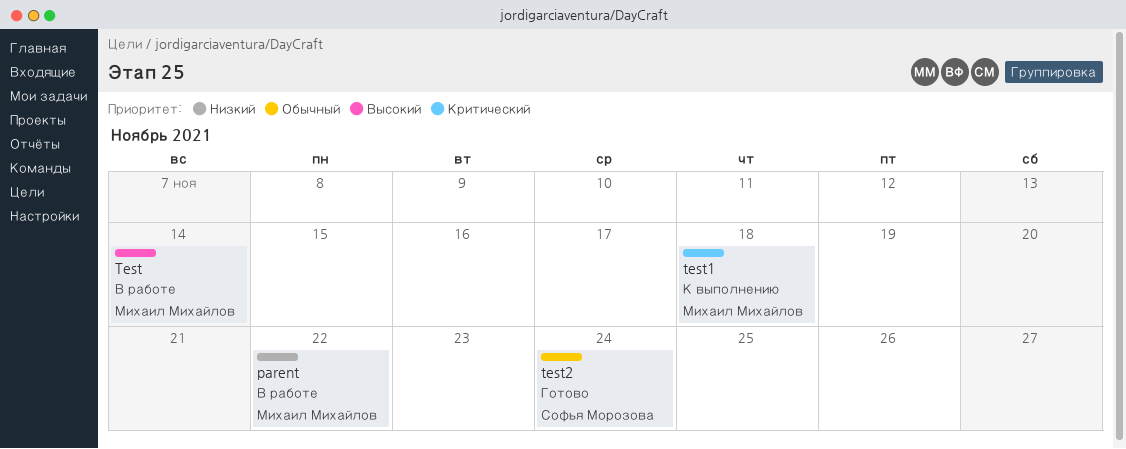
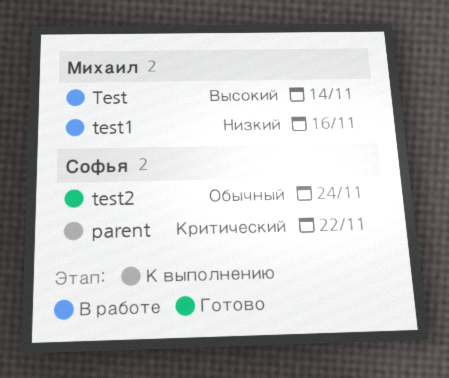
parent, status: В работе -> К выполнению
parent, owner: Михаил Михайлов -> Софья Морозова
parent, priority: Низкий -> Критический
test1, status: К выполнению -> В работе
test1, priority: Критический -> Низкий
test1, due: Nov 18 -> Nov 16

